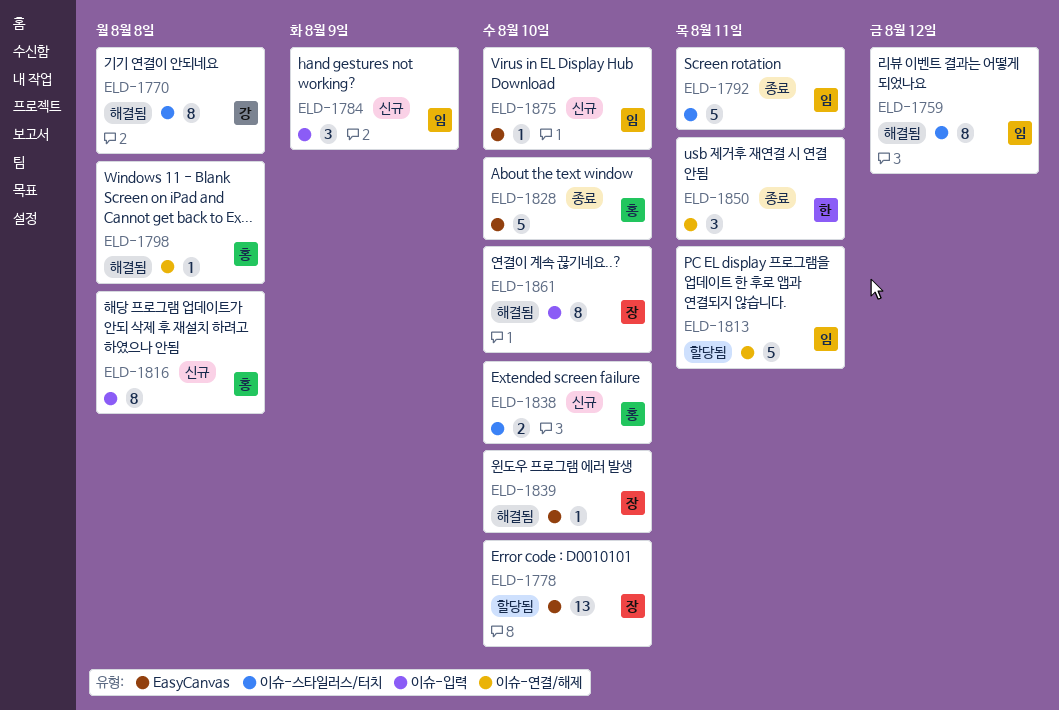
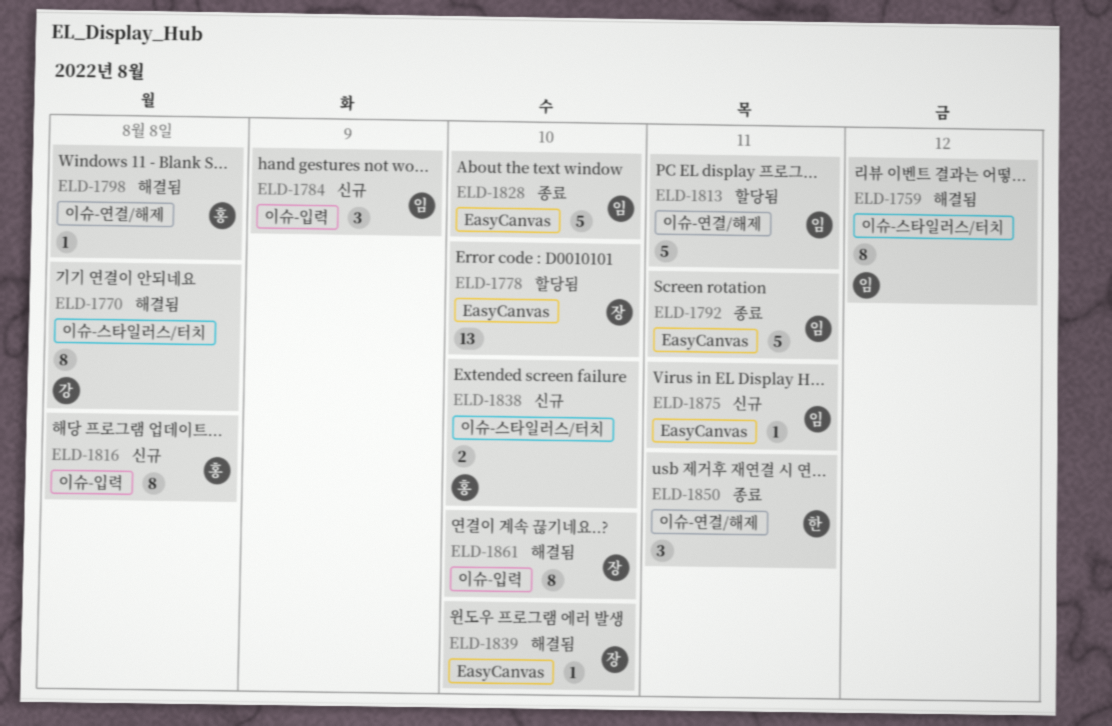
ELD-1792, label: 이슈-스타일러스/터치 -> EasyCanvas
ELD-1828, owner: 홍 -> 임
ELD-1875, due: Aug 10 -> Aug 11

